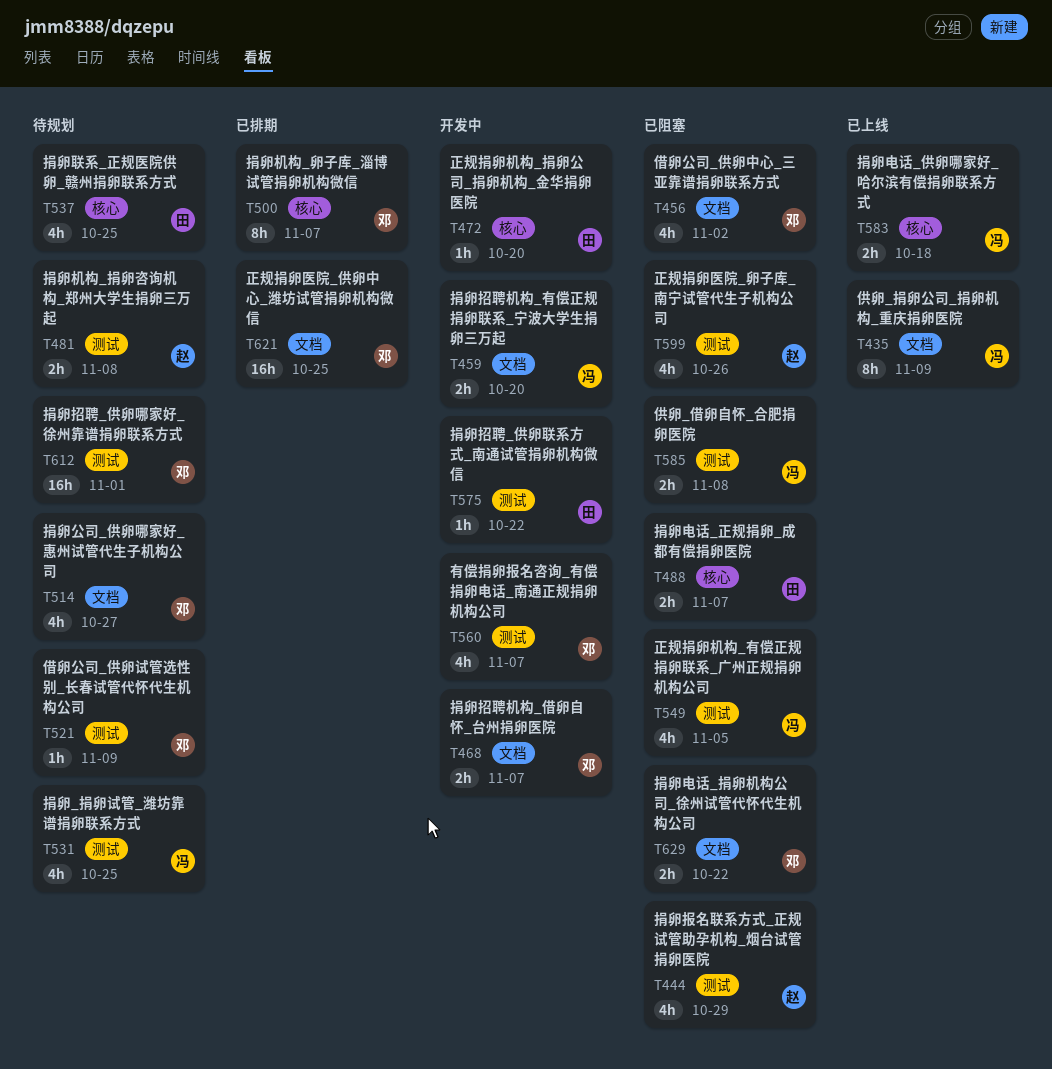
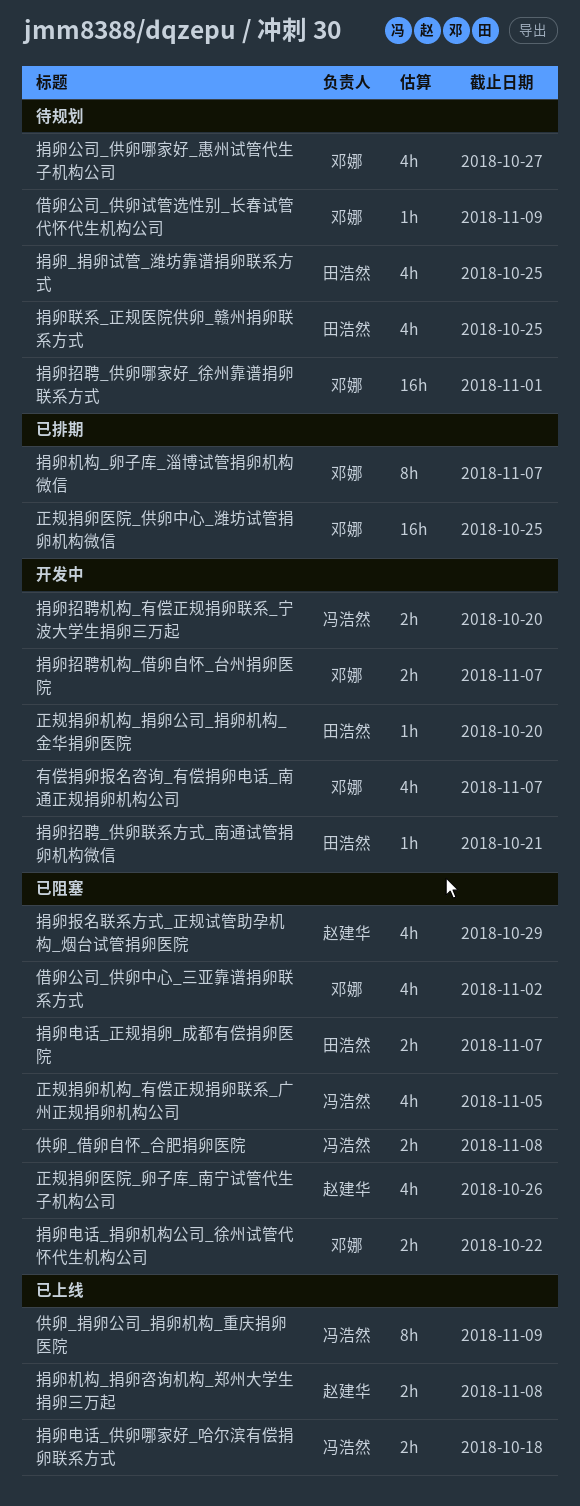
捐卵_捐卵试管_潍坊靠谱捐卵联系方式, owner: 冯浩然 -> 田浩然
捐卵招聘_供卵联系方式_南通试管捐卵机构微信, due: Oct 22 -> Oct 21
捐卵机构_捐卵咨询机构_郑州大学生捐卵三万起, status: 待规划 -> 已上线

